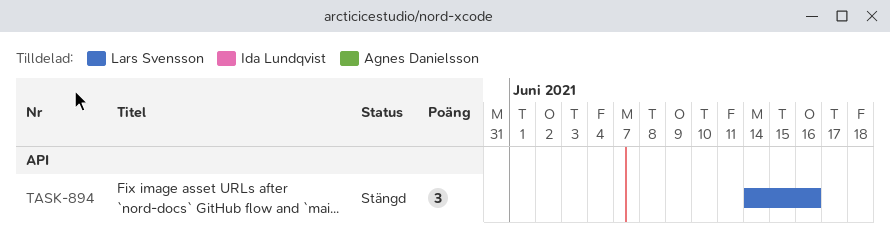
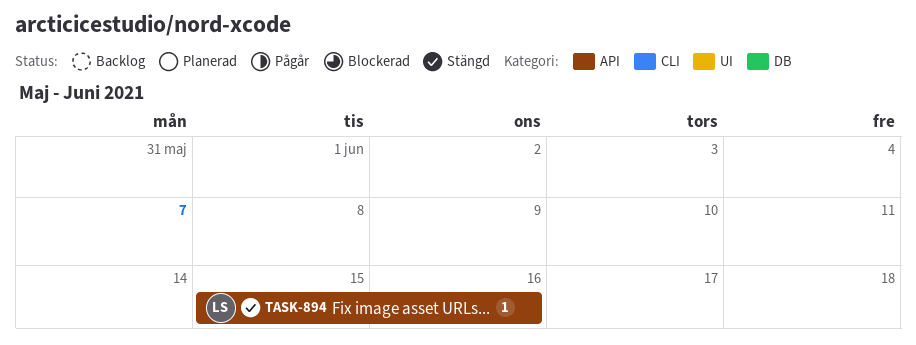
TASK-894, estimate: 3 -> 1
TASK-894, start: Jun 14 -> Jun 15

